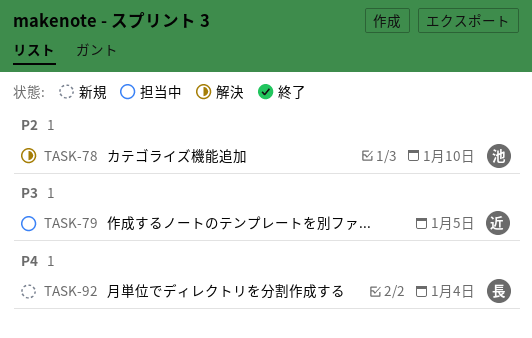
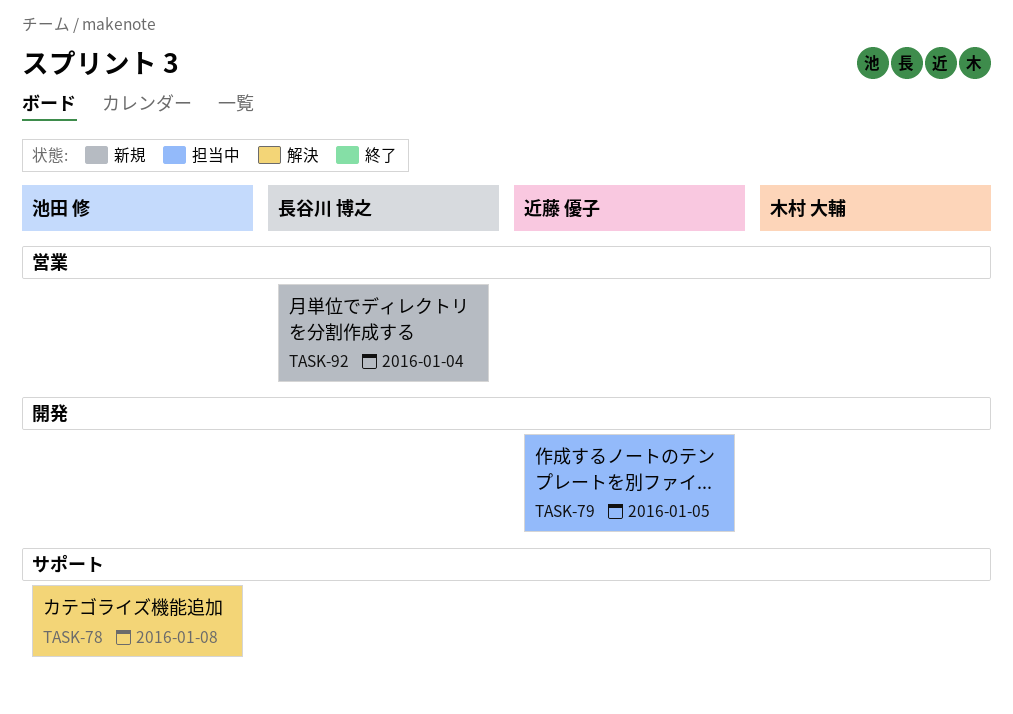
TASK-78, due: Jan 10 -> Jan 8

